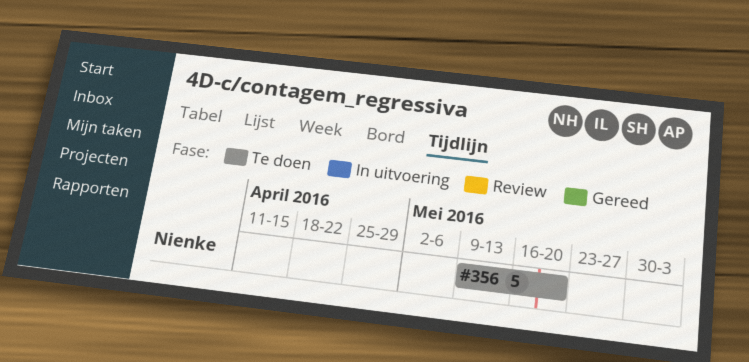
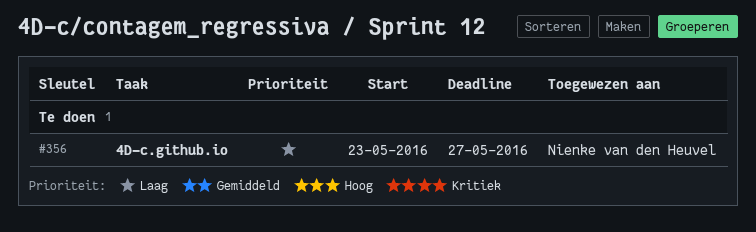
#356, start: May 9 -> May 23
#356, due: May 20 -> May 27

